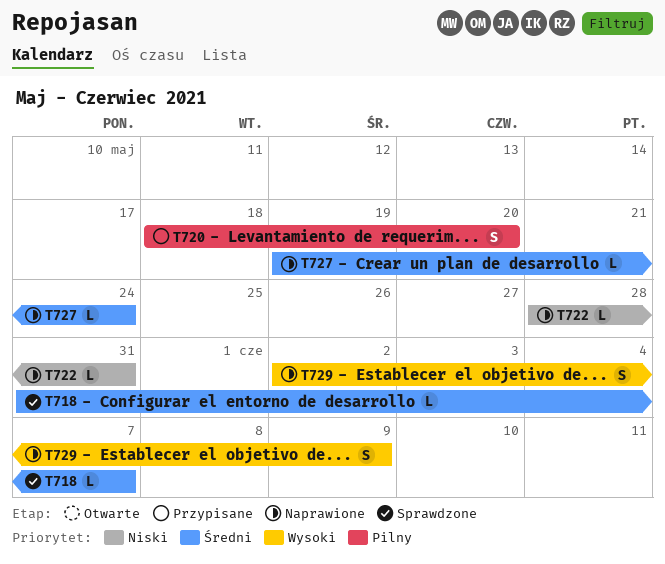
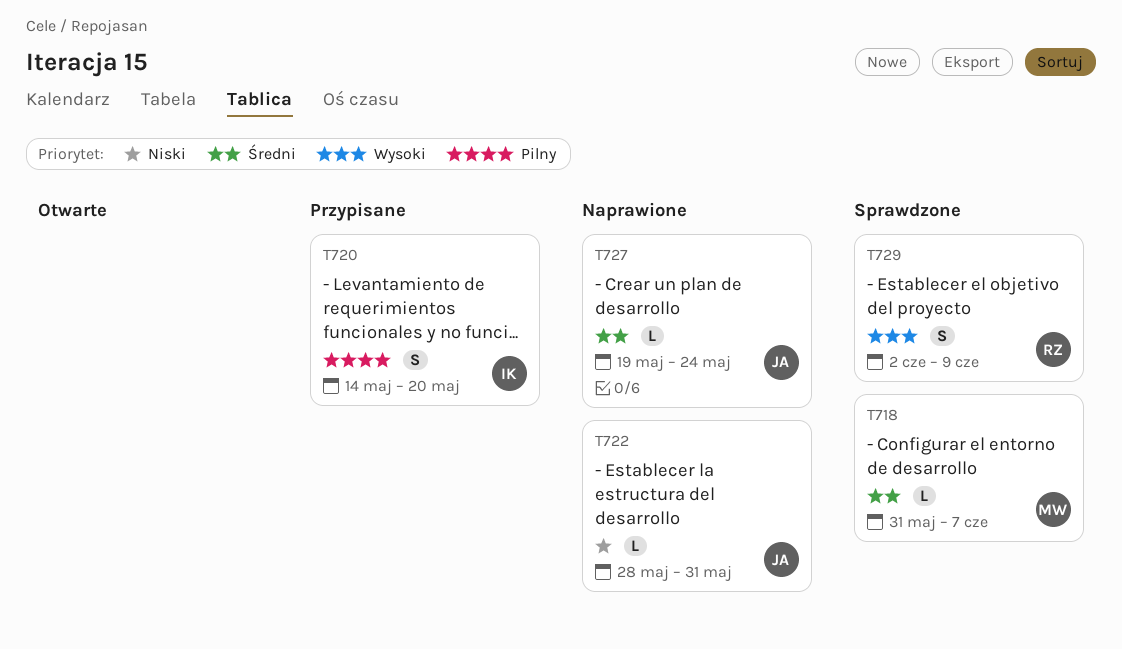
T720, start: May 18 -> May 14
T729, status: Naprawione -> Sprawdzone

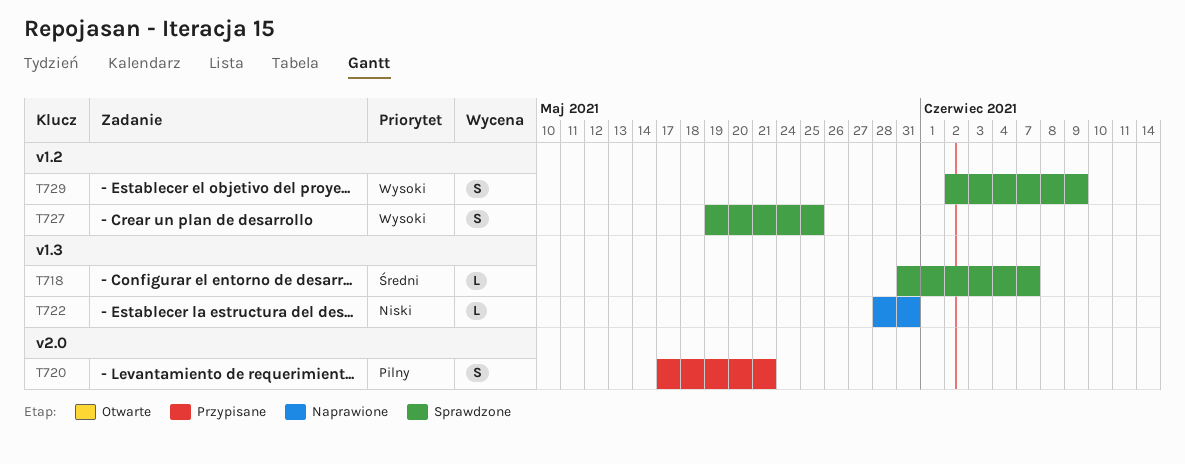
T720, start: May 14 -> May 17
T720, due: May 20 -> May 21
T727, status: Naprawione -> Sprawdzone
T727, priority: Średni -> Wysoki
T727, estimate: L -> S
T727, due: May 24 -> May 25

